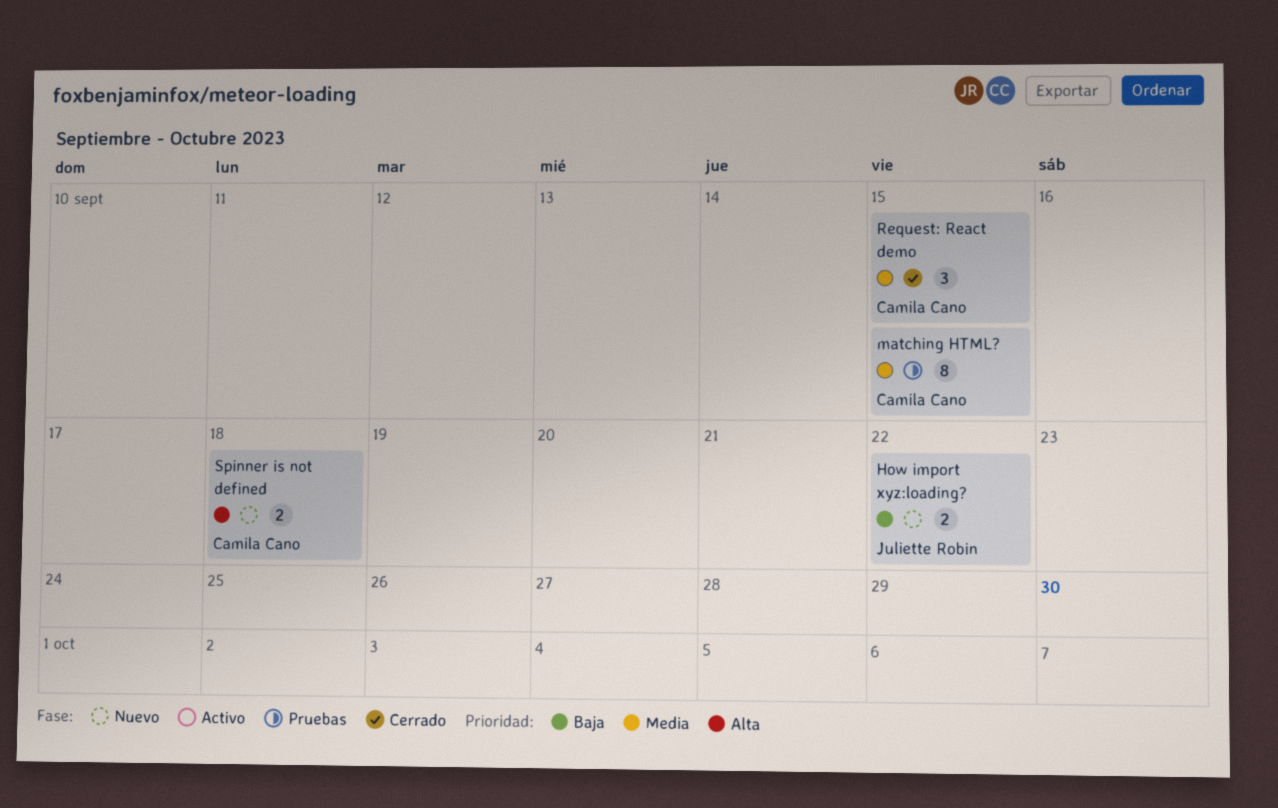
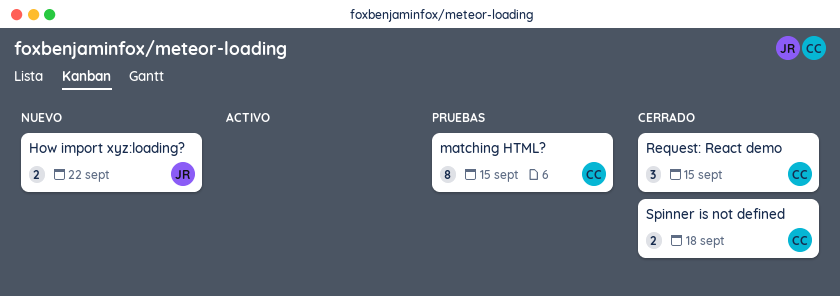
Spinner is not defined, status: Nuevo -> Cerrado

